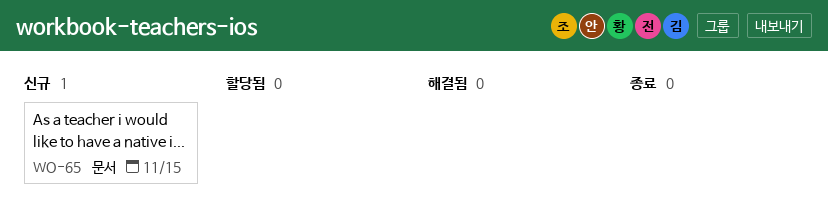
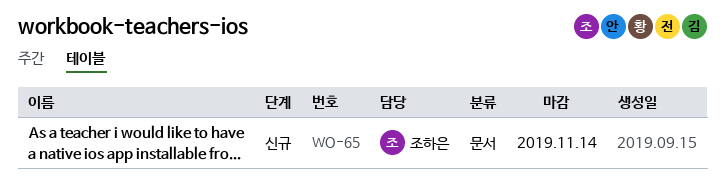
WO-65, due: Nov 15 -> Nov 14

